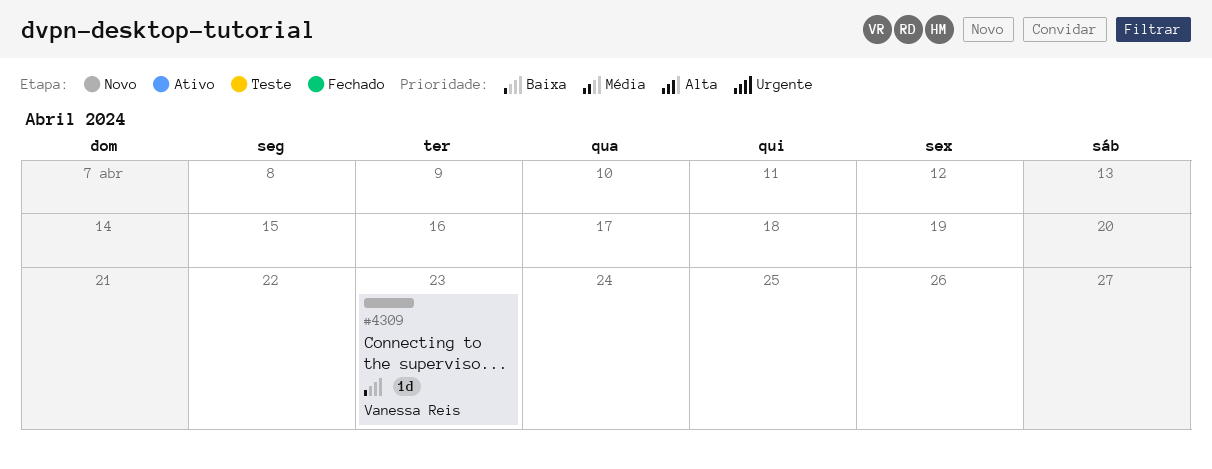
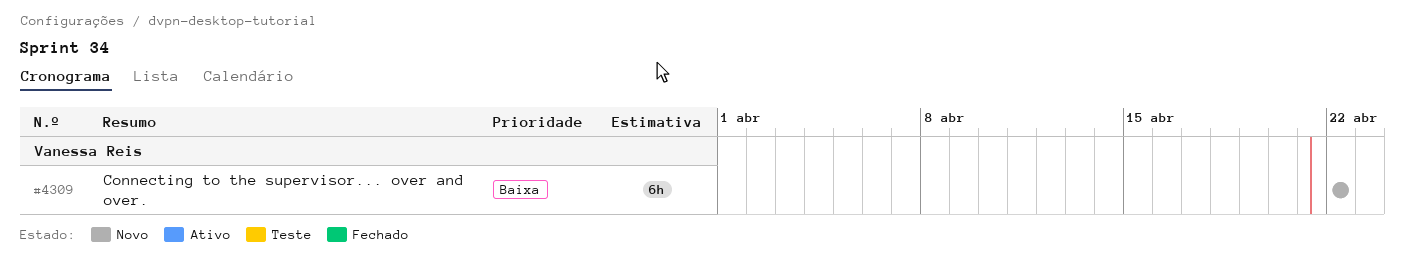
#4309, estimate: 1d -> 6h
#4309, due: Apr 23 -> Apr 22

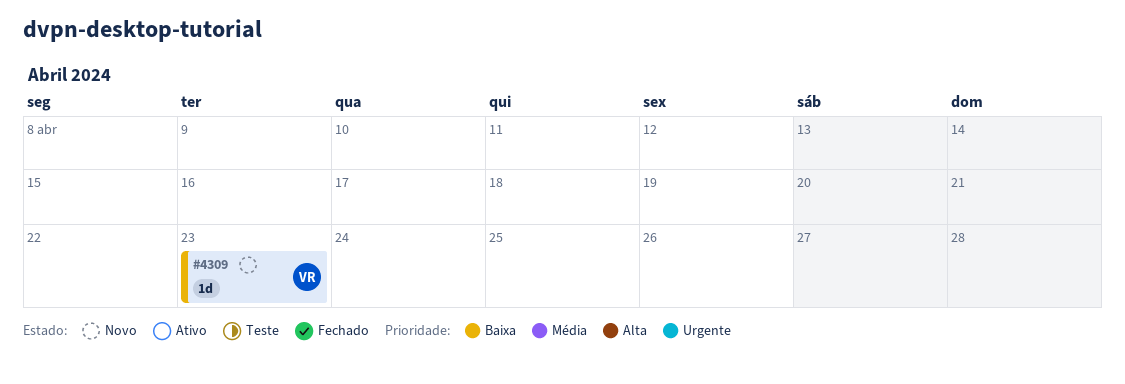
#4309, estimate: 6h -> 1d
#4309, due: Apr 22 -> Apr 23

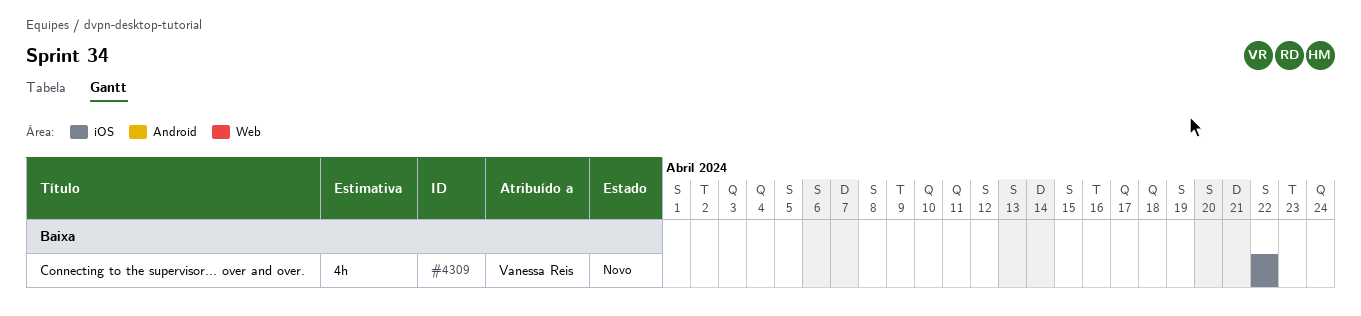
#4309, estimate: 1d -> 4h
#4309, due: Apr 23 -> Apr 22

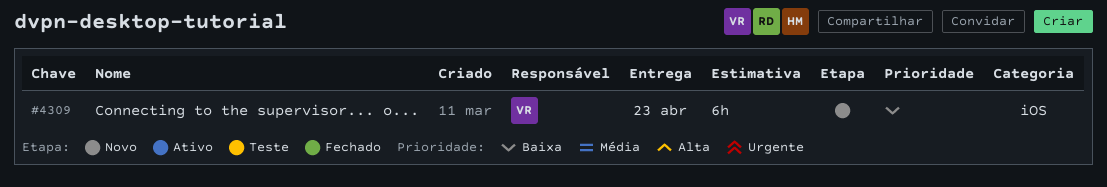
#4309, estimate: 4h -> 6h
#4309, due: Apr 22 -> Apr 23

